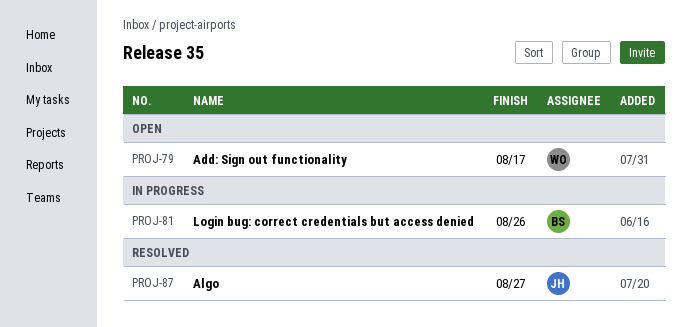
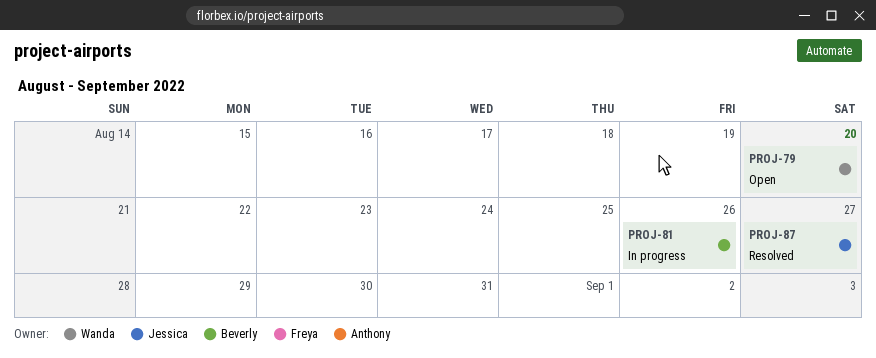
PROJ-79, due: Aug 17 -> Aug 20

